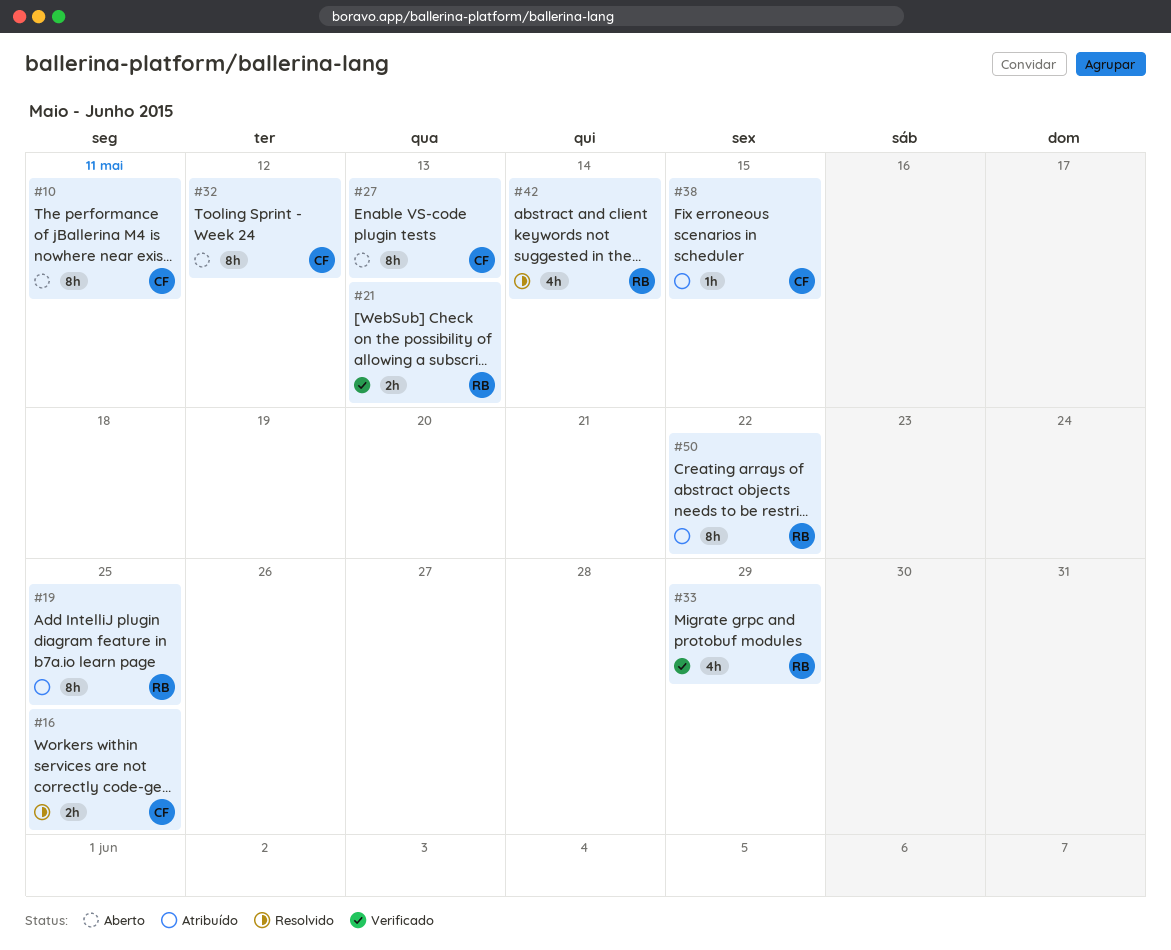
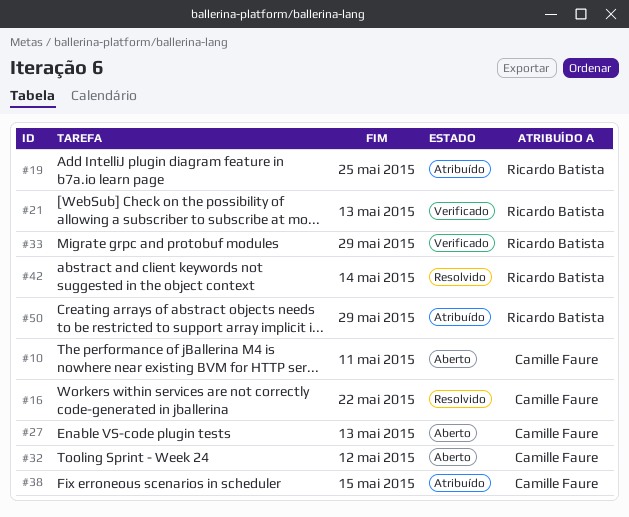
#16, due: May 25 -> May 22
#50, due: May 22 -> May 29

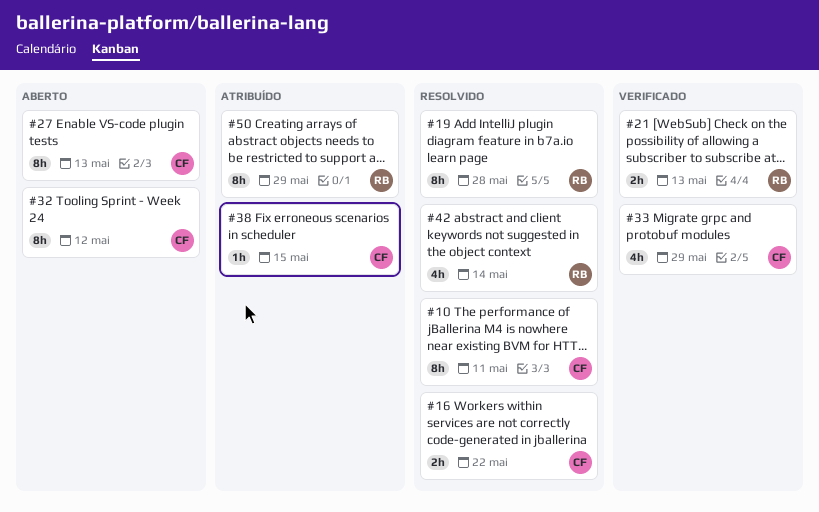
#10, status: Aberto -> Resolvido
#19, status: Atribuído -> Resolvido
#19, due: May 25 -> May 28
#33, owner: Ricardo Batista -> Camille Faure

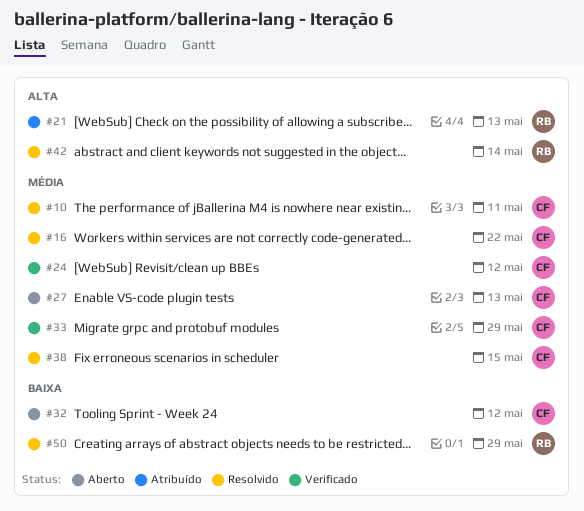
#19: present -> none
#21, status: Verificado -> Atribuído
#24: none -> present
#38, status: Atribuído -> Resolvido
#50, status: Atribuído -> Resolvido

